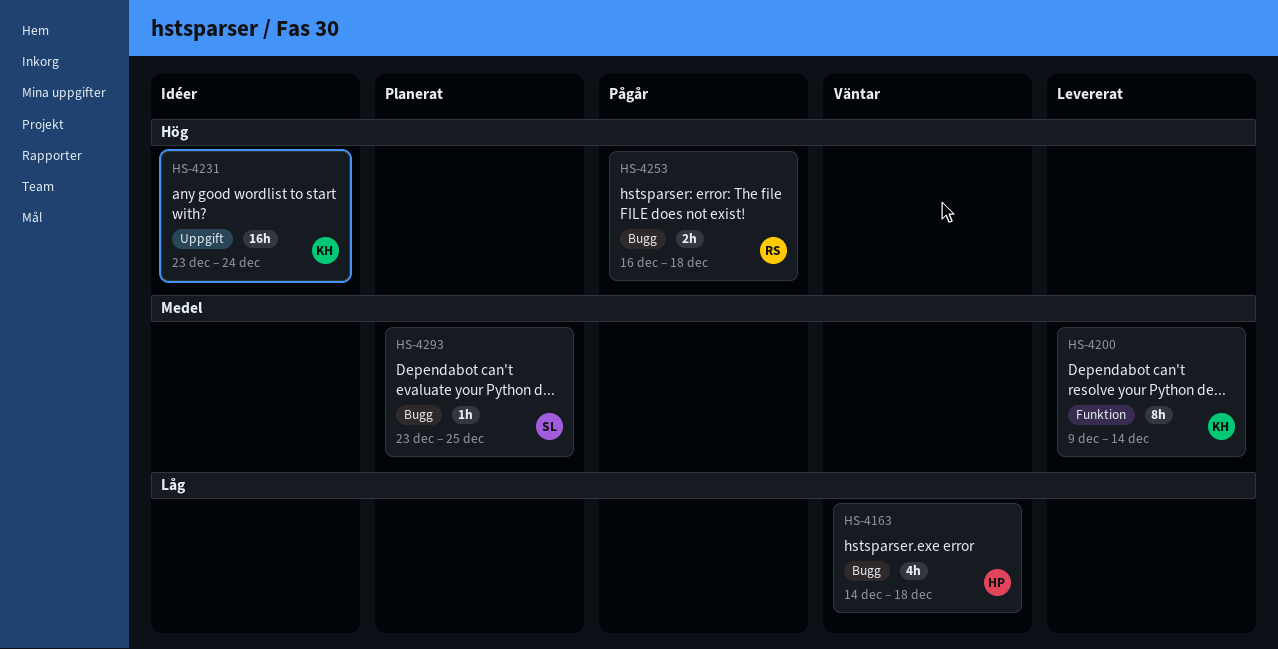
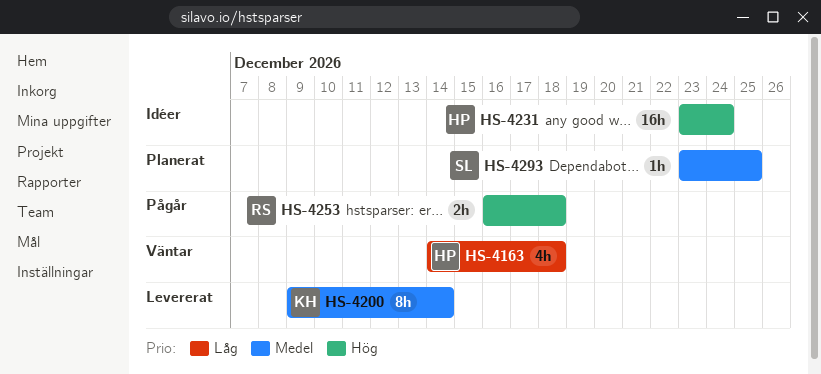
HS-4231, owner: KH -> HP

